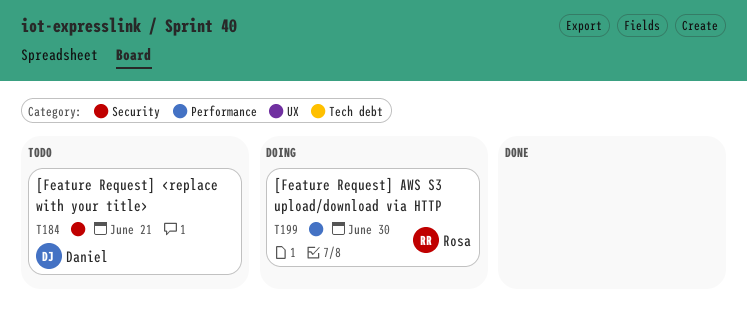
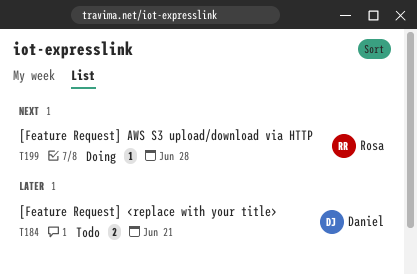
T199, due: Jun 30 -> Jun 28

